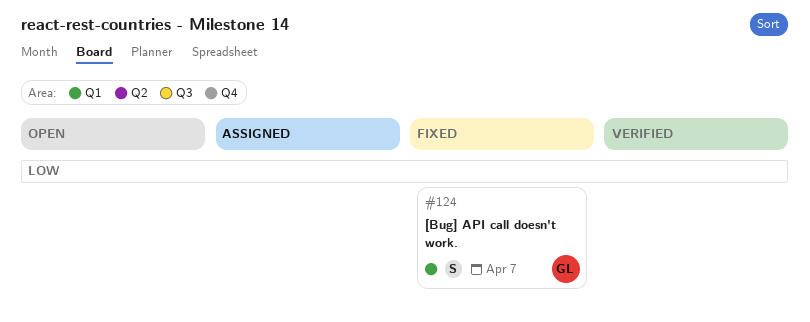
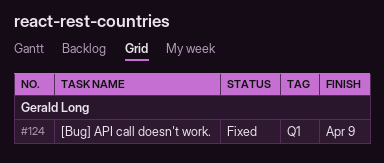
#124, due: Apr 7 -> Apr 9

